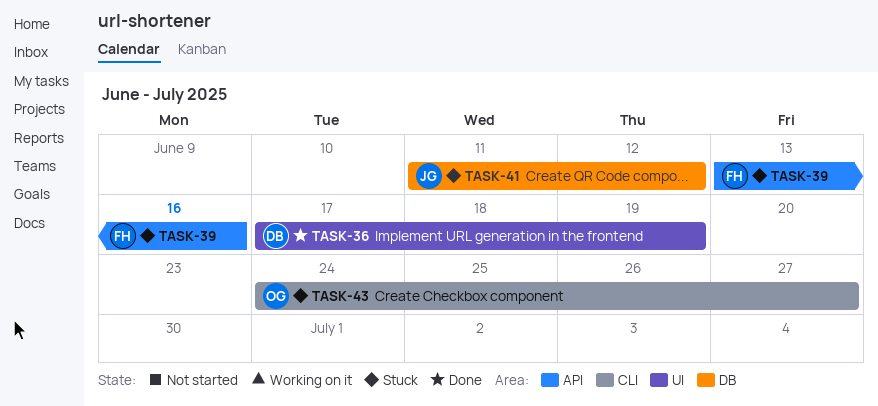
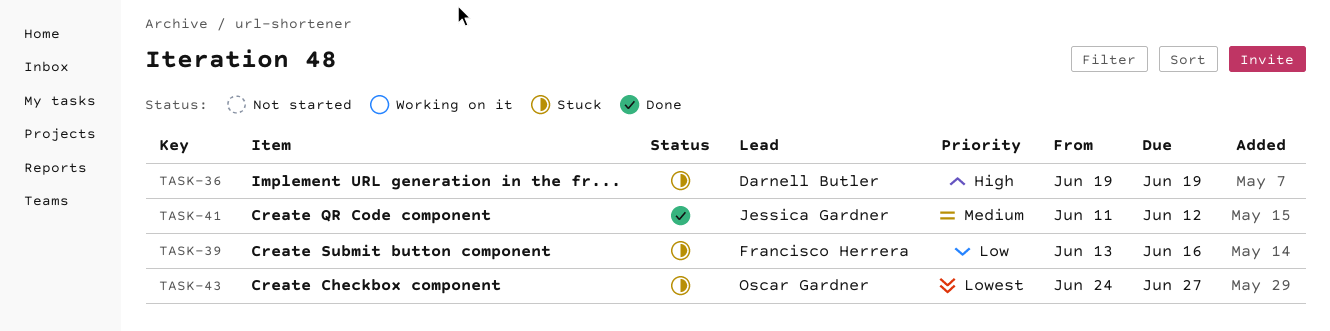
TASK-36, status: Done -> Stuck
TASK-36, start: Jun 17 -> Jun 19
TASK-41, status: Stuck -> Done

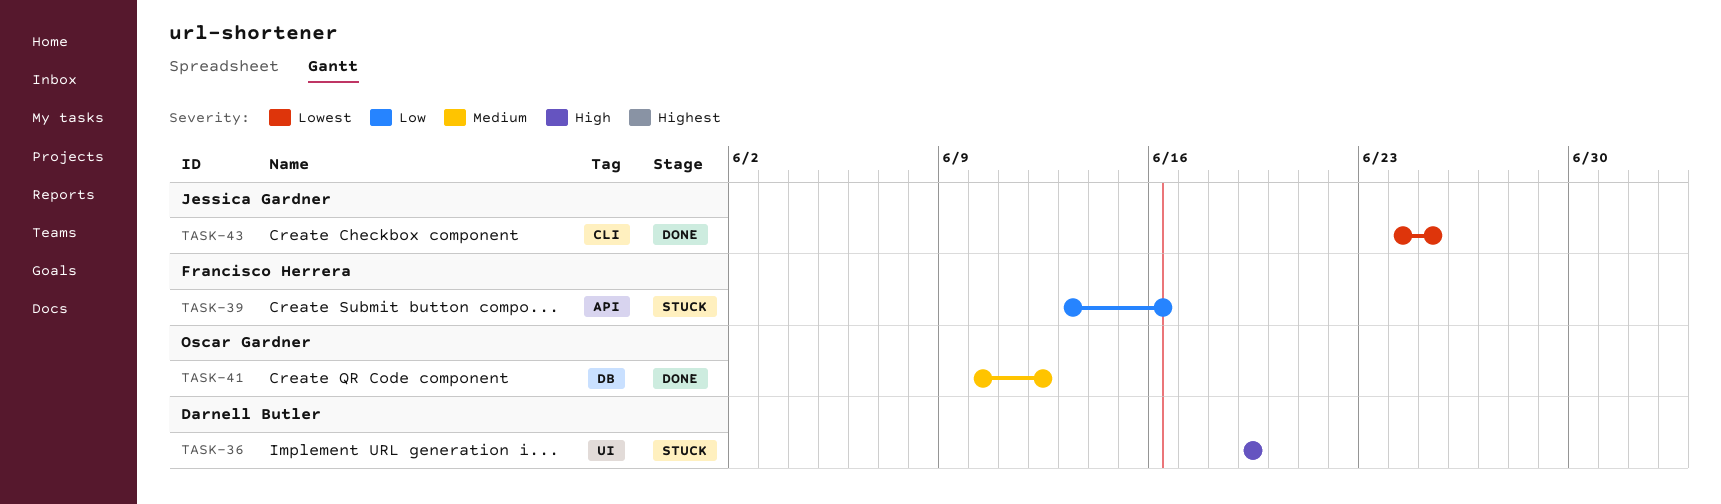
TASK-41, owner: Jessica Gardner -> Oscar Gardner
TASK-41, start: Jun 11 -> Jun 10
TASK-43, status: Stuck -> Done
TASK-43, owner: Oscar Gardner -> Jessica Gardner
TASK-43, due: Jun 27 -> Jun 25

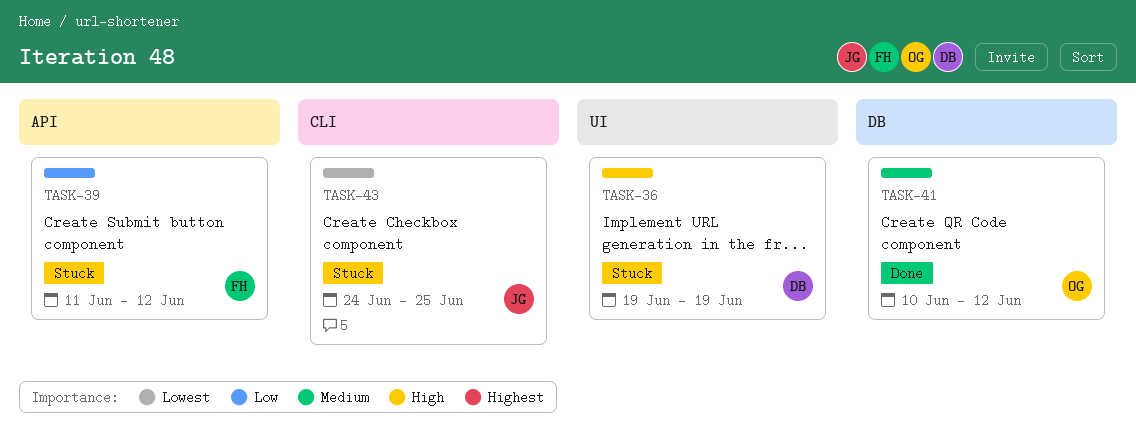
TASK-39, start: Jun 13 -> Jun 11
TASK-39, due: Jun 16 -> Jun 12
TASK-43, status: Done -> Stuck

